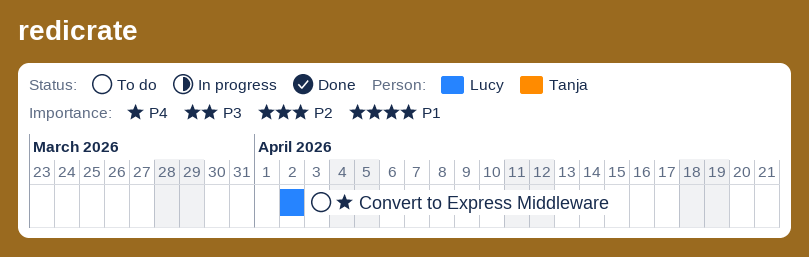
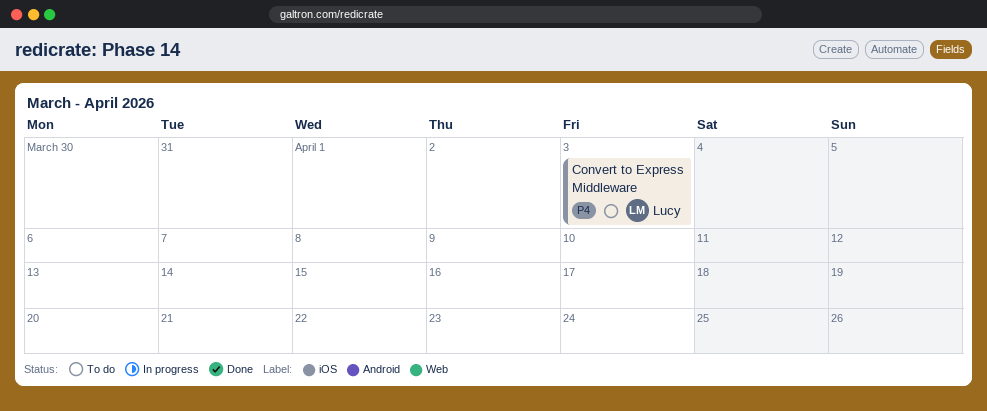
Convert to Express Middleware, due: Apr 2 -> Apr 3

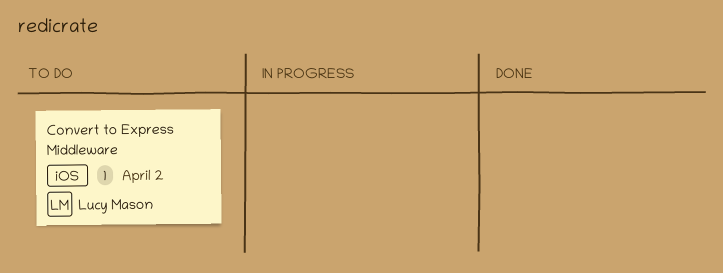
Convert to Express Middleware, due: Apr 3 -> Apr 2

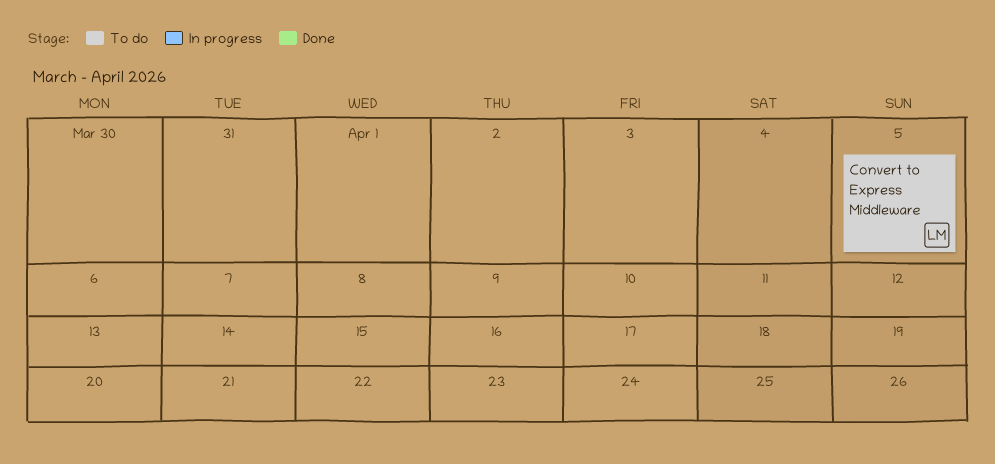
Convert to Express Middleware, due: Apr 2 -> Apr 5

